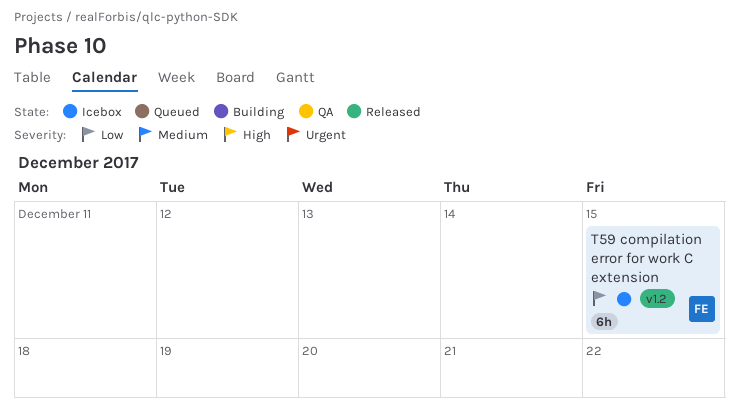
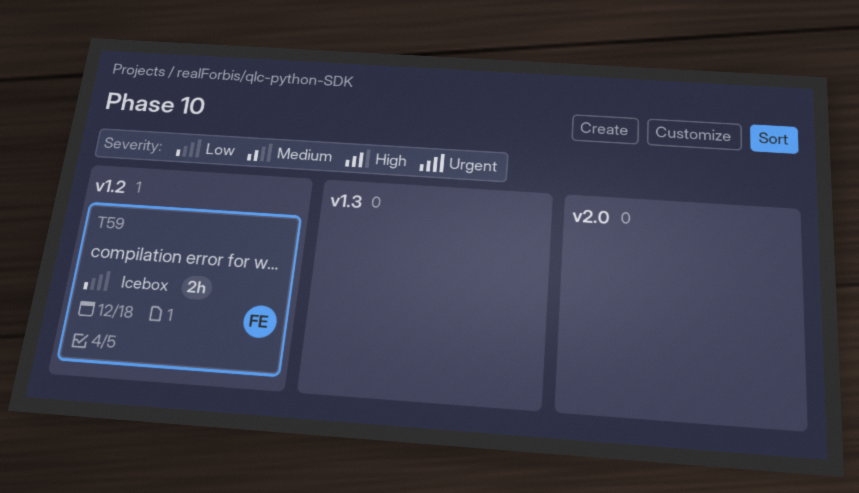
T59, estimate: 6h -> 2h
T59, due: Dec 15 -> Dec 18

